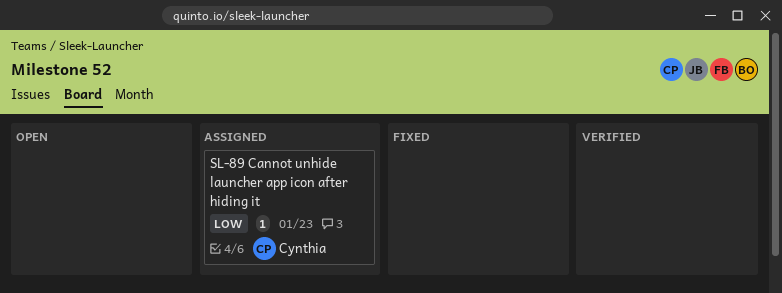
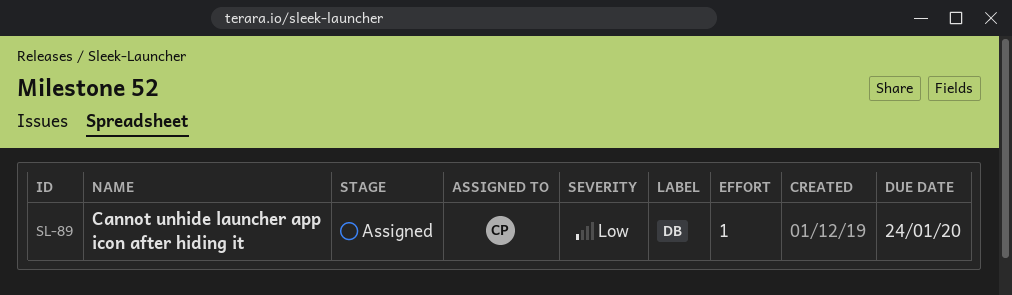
SL-89, due: Jan 23 -> Jan 24

